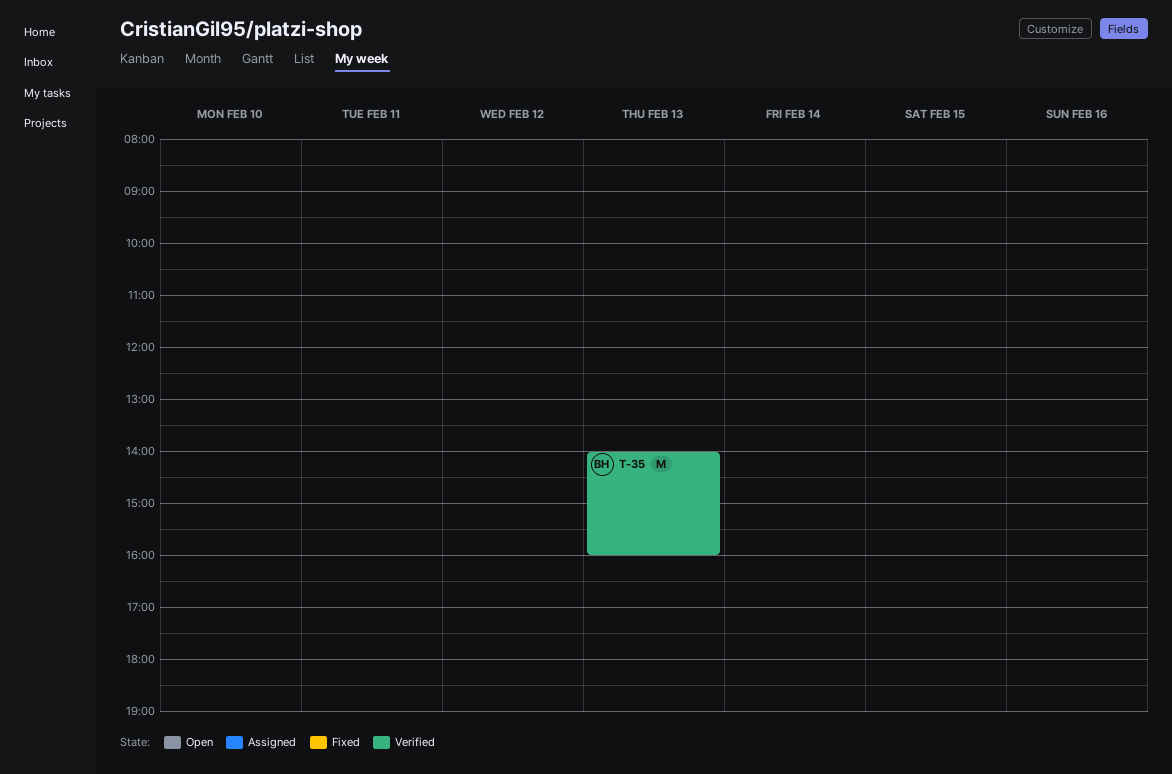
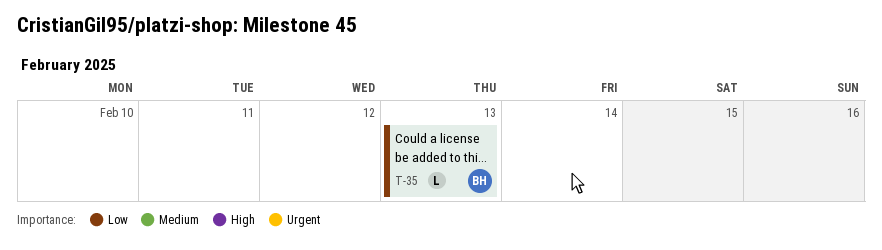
T-35, estimate: M -> L

